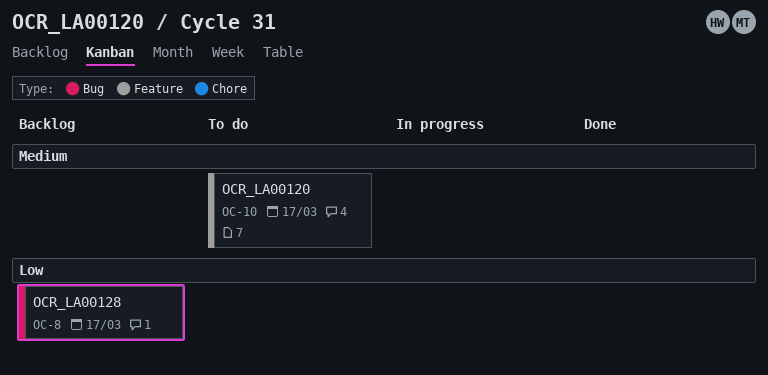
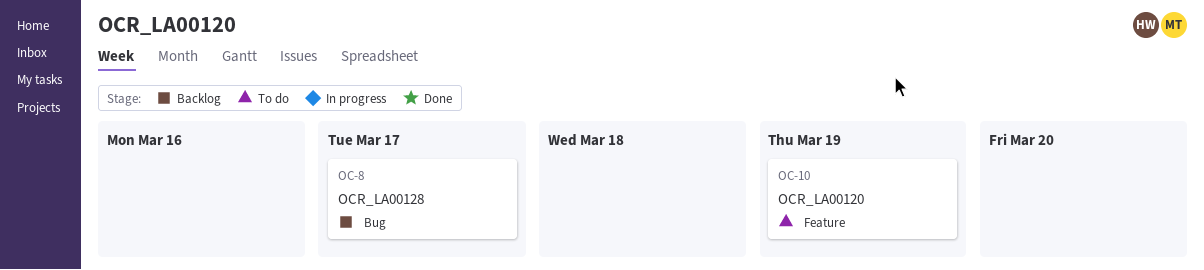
OC-10, due: Mar 17 -> Mar 19

